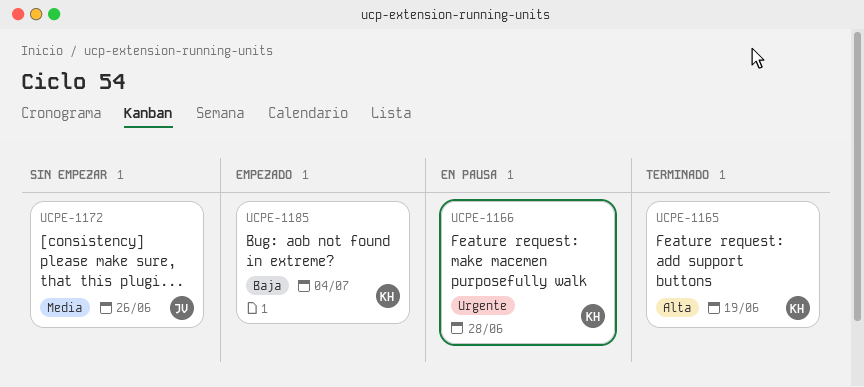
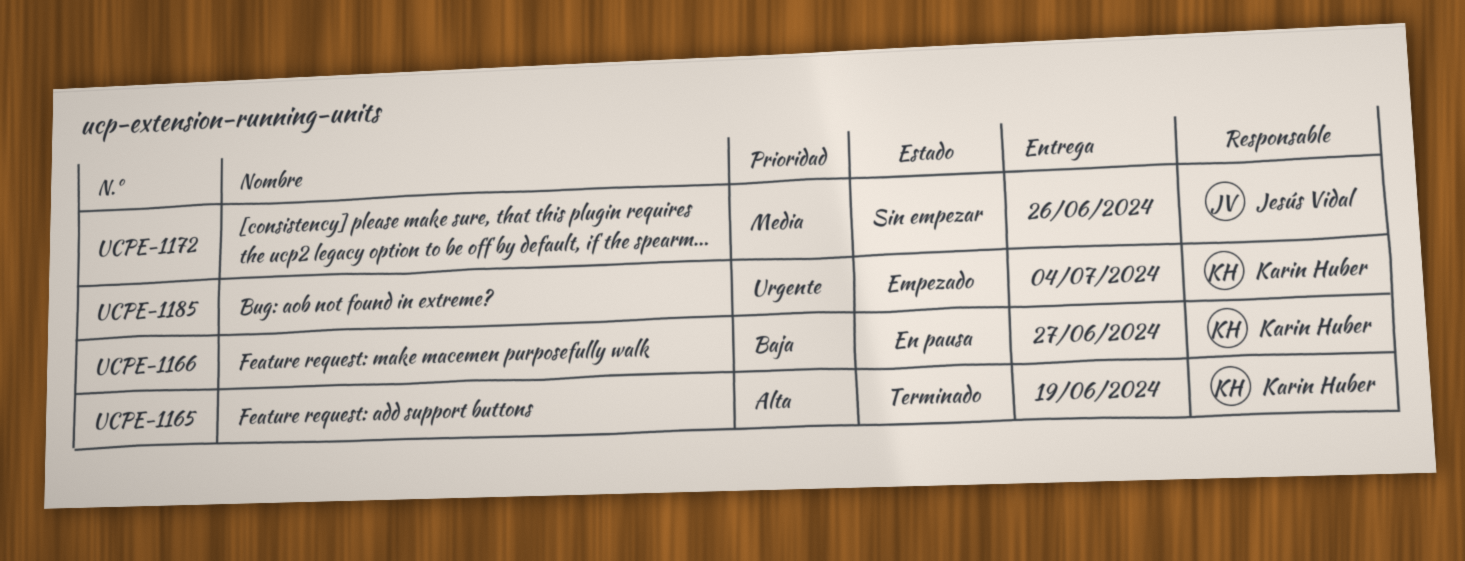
UCPE-1166, priority: Urgente -> Baja
UCPE-1166, due: Jun 28 -> Jun 27
UCPE-1185, priority: Baja -> Urgente

